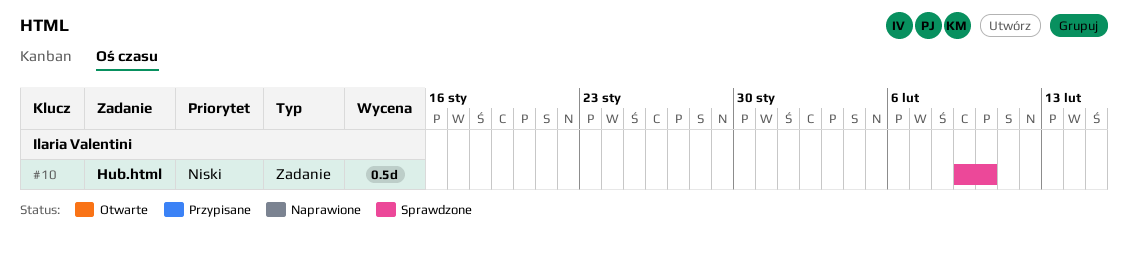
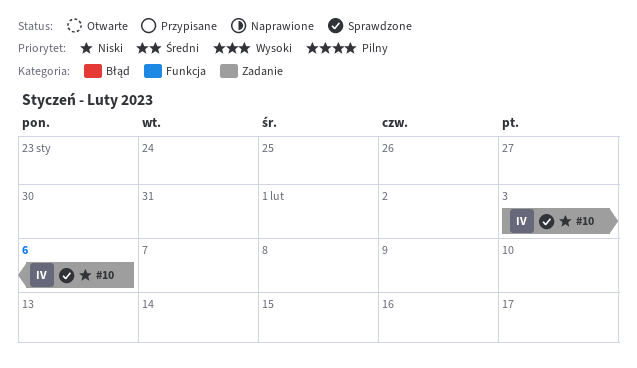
#10, start: Feb 9 -> Feb 3
#10, due: Feb 10 -> Feb 6

